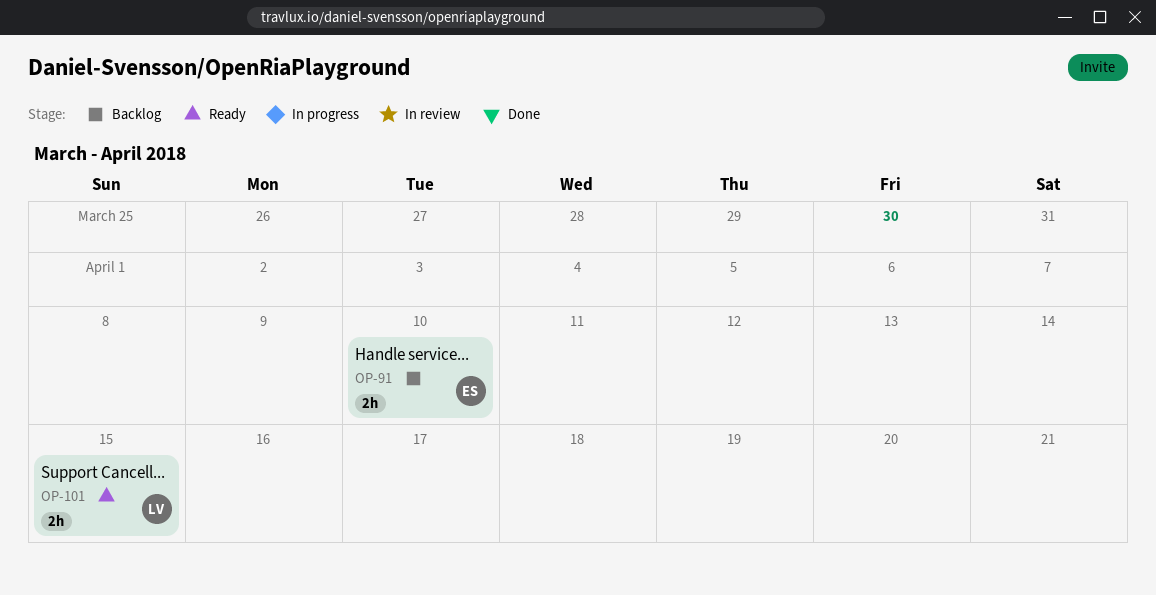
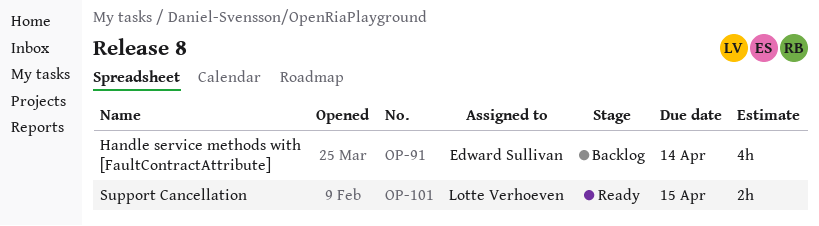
OP-91, estimate: 2h -> 4h
OP-91, due: Apr 10 -> Apr 14

